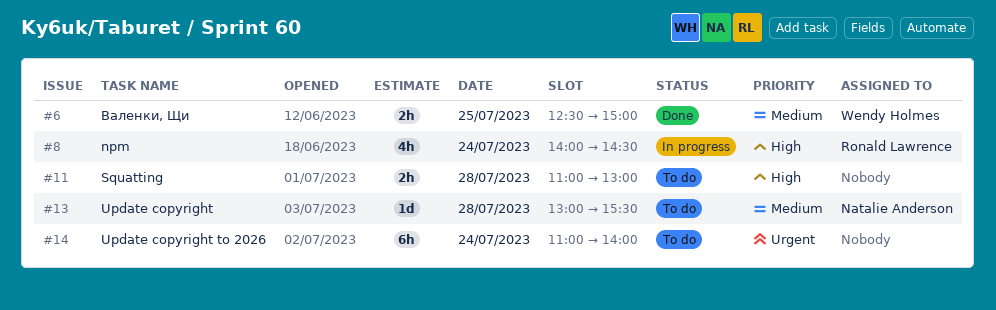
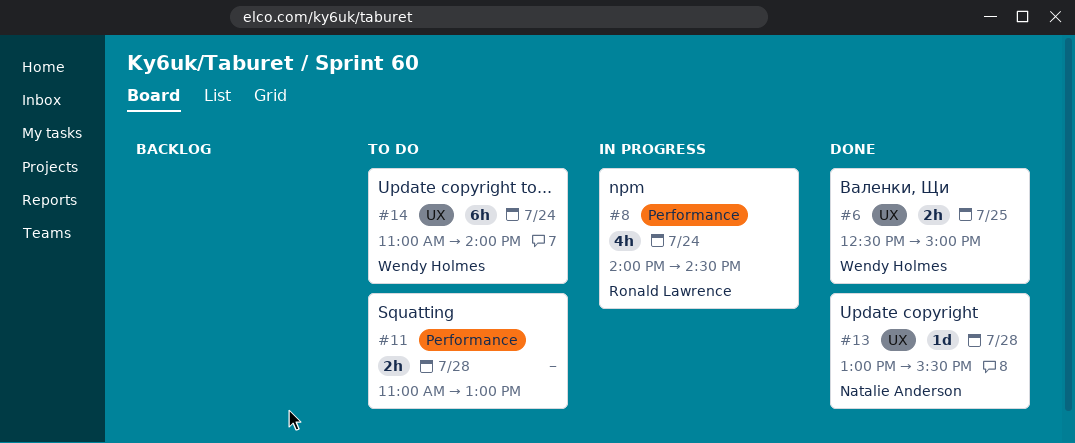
#13, status: To do -> Done
#14, owner: none -> Wendy Holmes

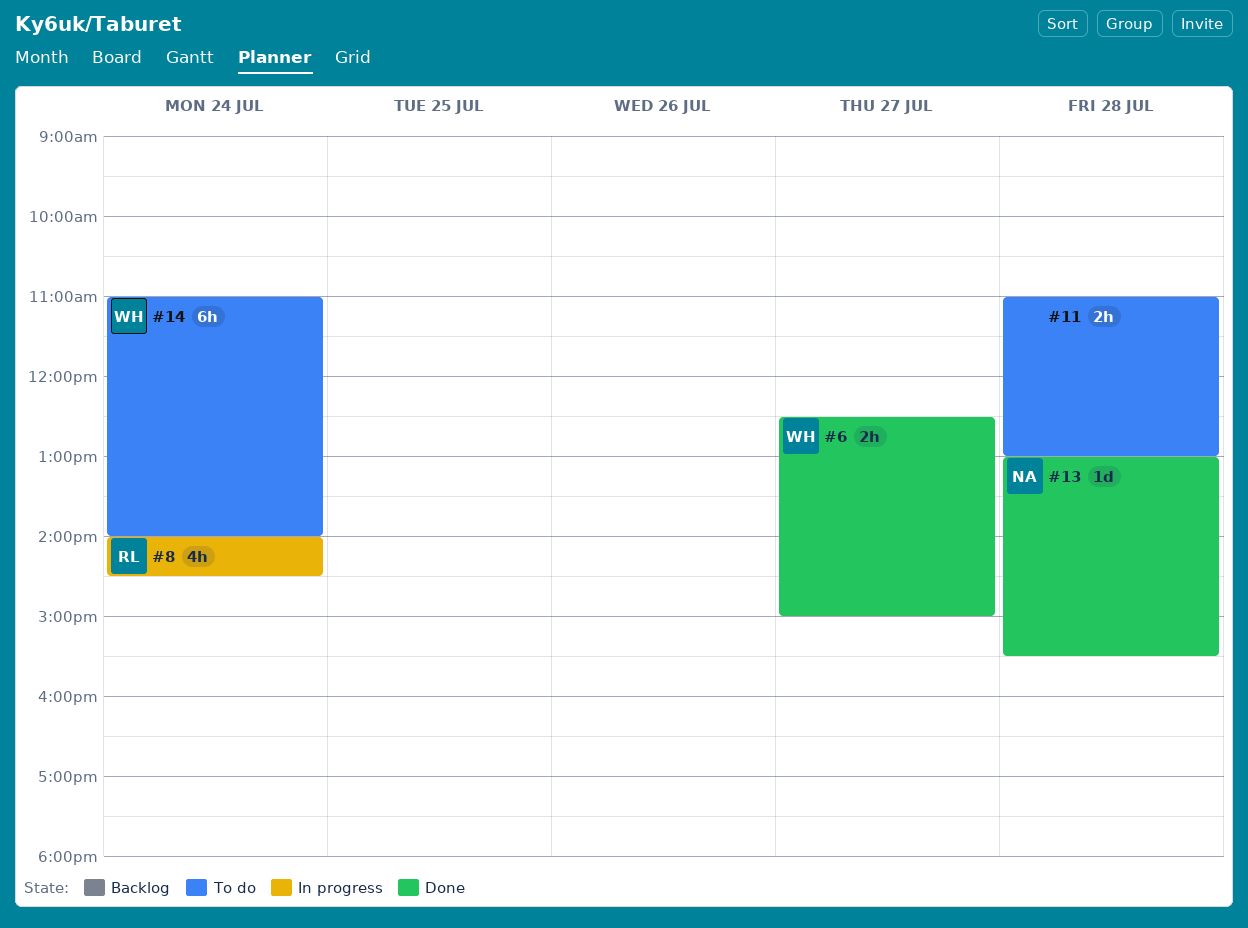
#6, day: Jul 25 -> Jul 27

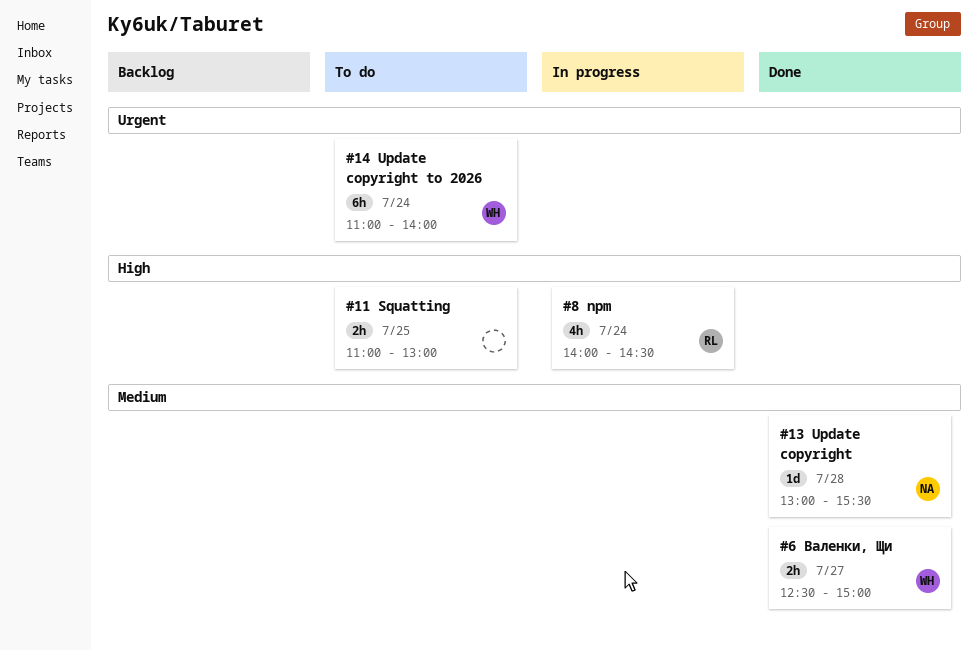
#11, day: Jul 28 -> Jul 25

